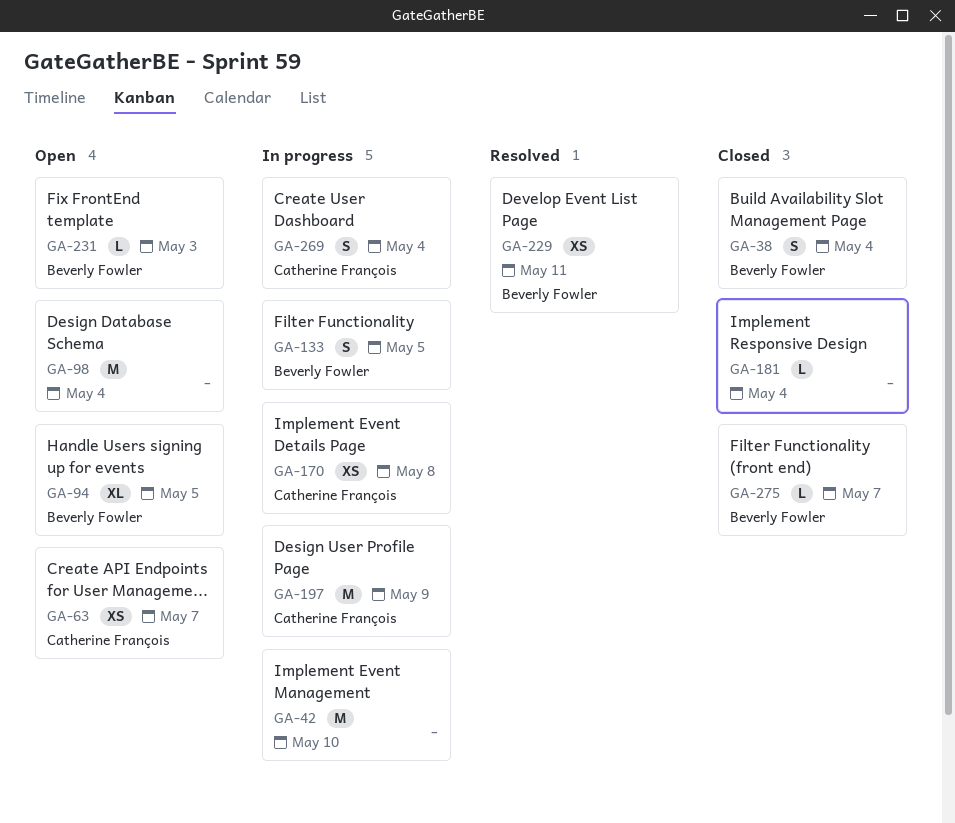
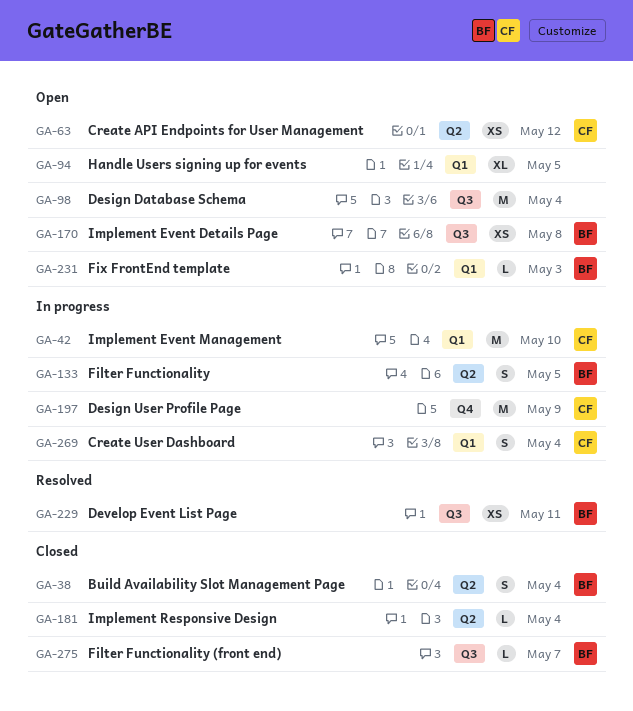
GA-42, owner: none -> Catherine François
GA-63, due: May 7 -> May 12
GA-94, owner: Beverly Fowler -> none
GA-170, status: In progress -> Open
GA-170, owner: Catherine François -> Beverly Fowler

